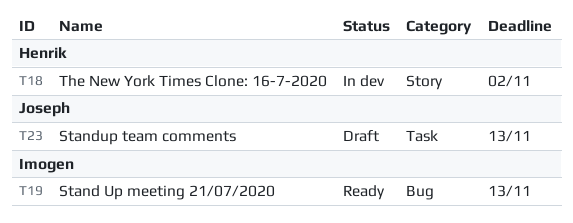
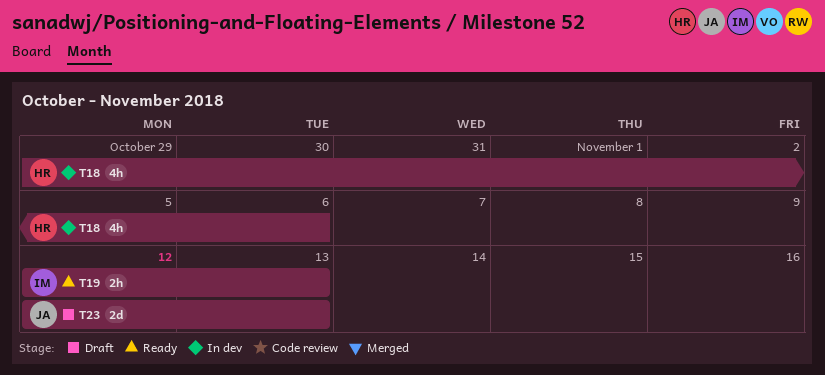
T18, due: Nov 2 -> Nov 6

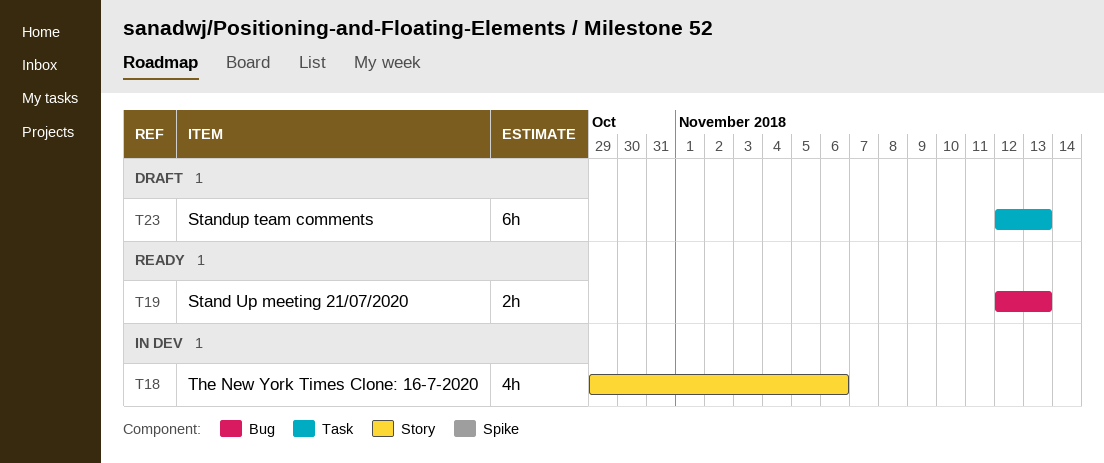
T23, estimate: 2d -> 6h

